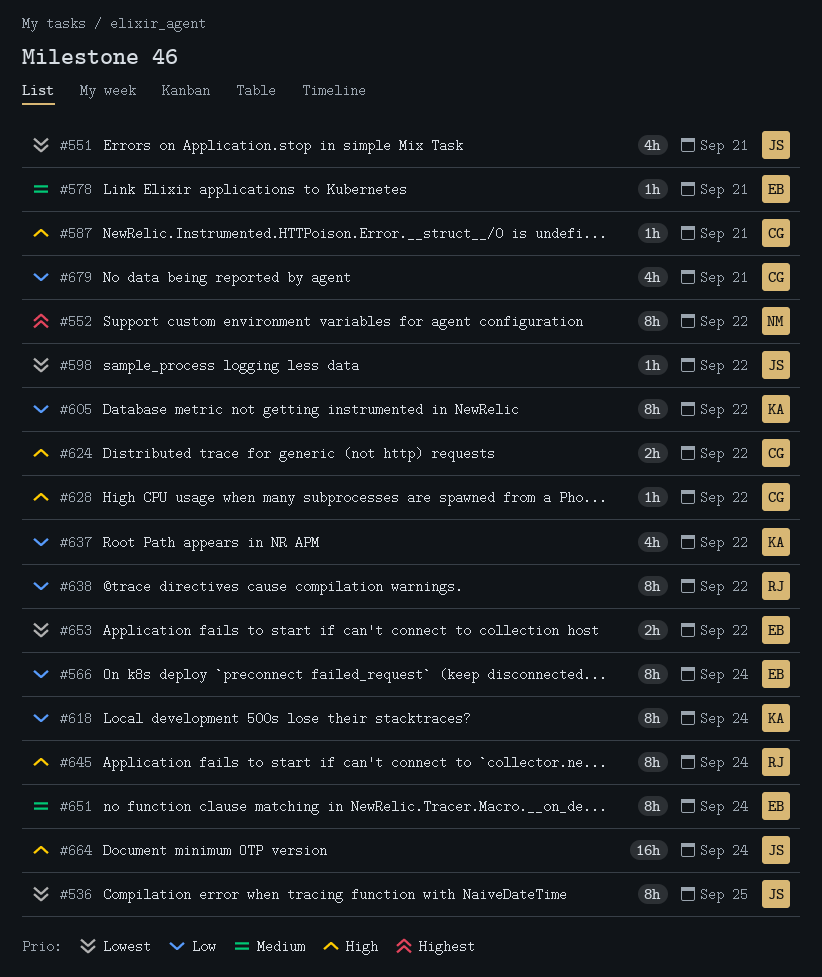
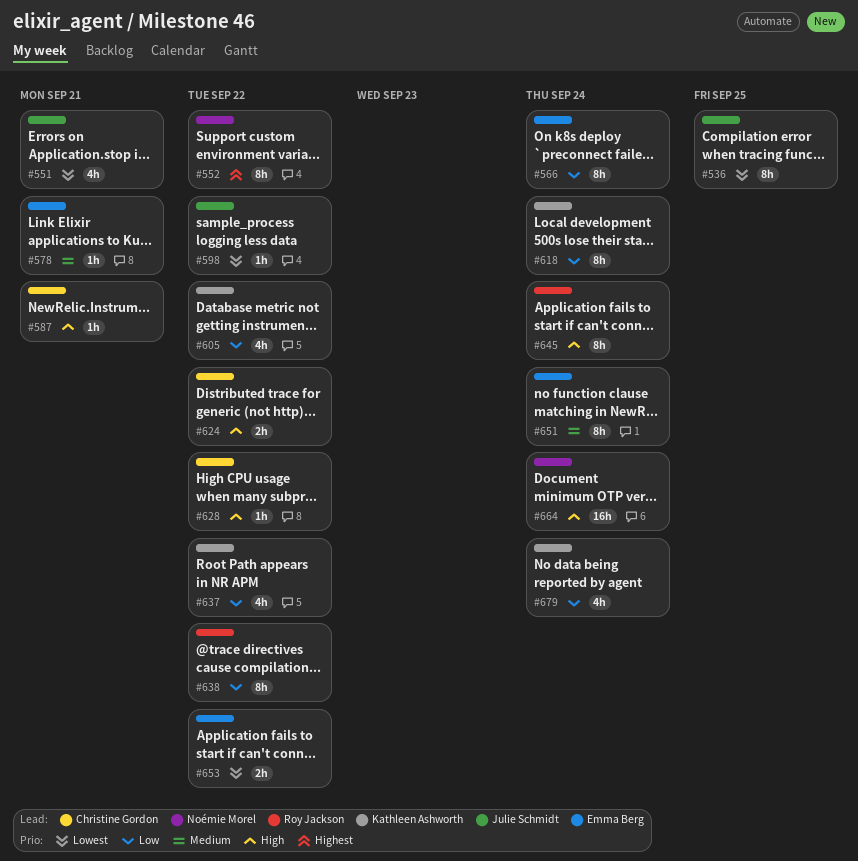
#605, estimate: 8h -> 4h
#664, owner: Julie Schmidt -> Noémie Morel
#679, owner: Christine Gordon -> Kathleen Ashworth
#679, due: Sep 21 -> Sep 24

